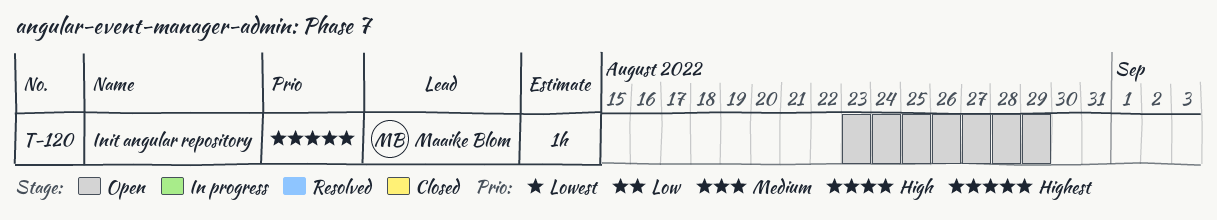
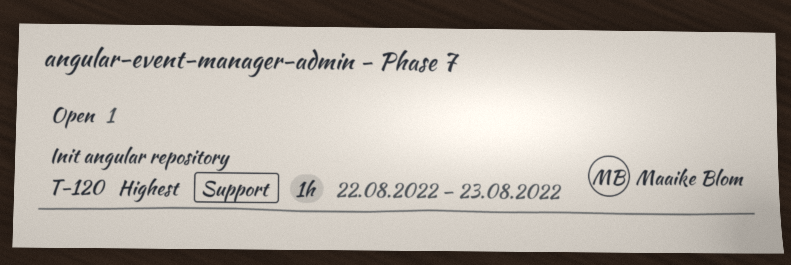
T-120, start: Aug 23 -> Aug 22
T-120, due: Aug 29 -> Aug 23

